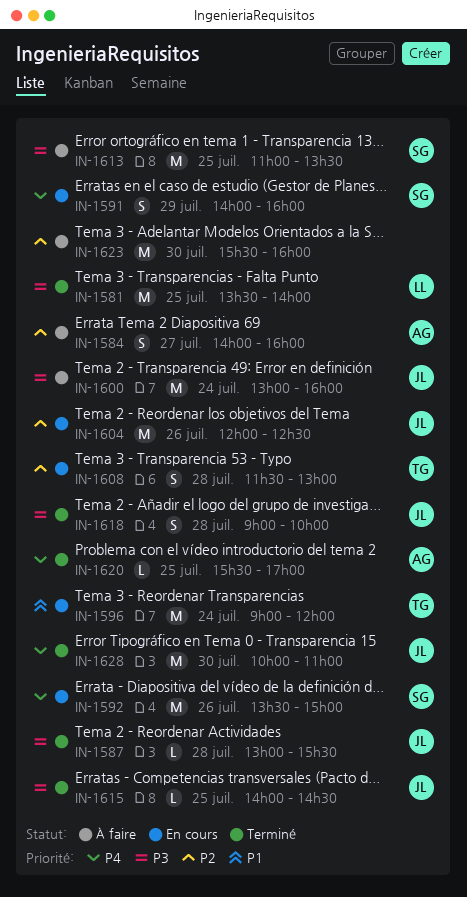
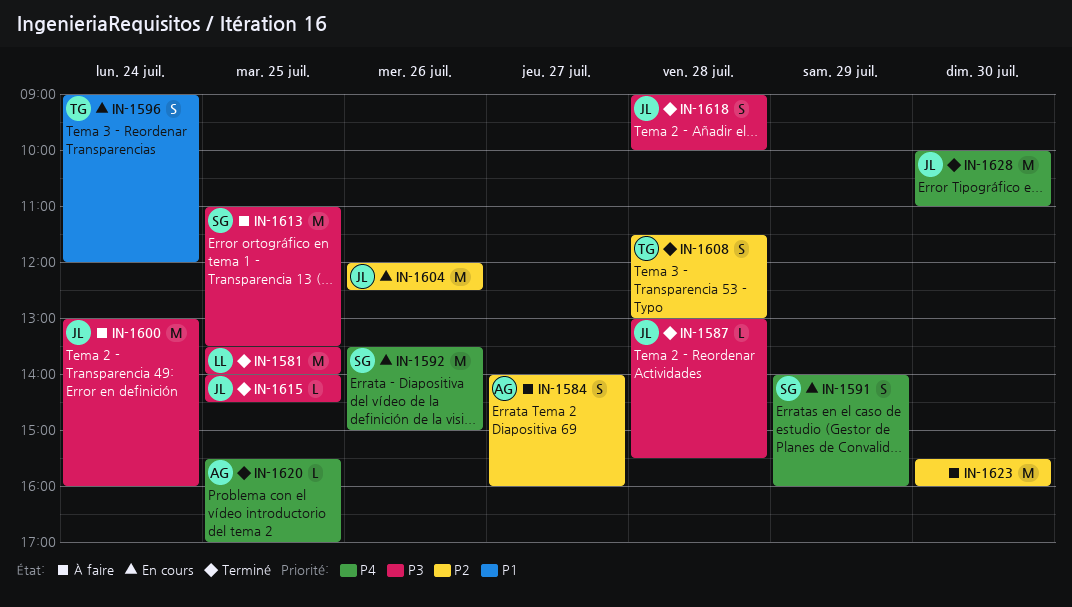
IN-1596, estimate: M -> S
IN-1608, status: En cours -> Terminé

